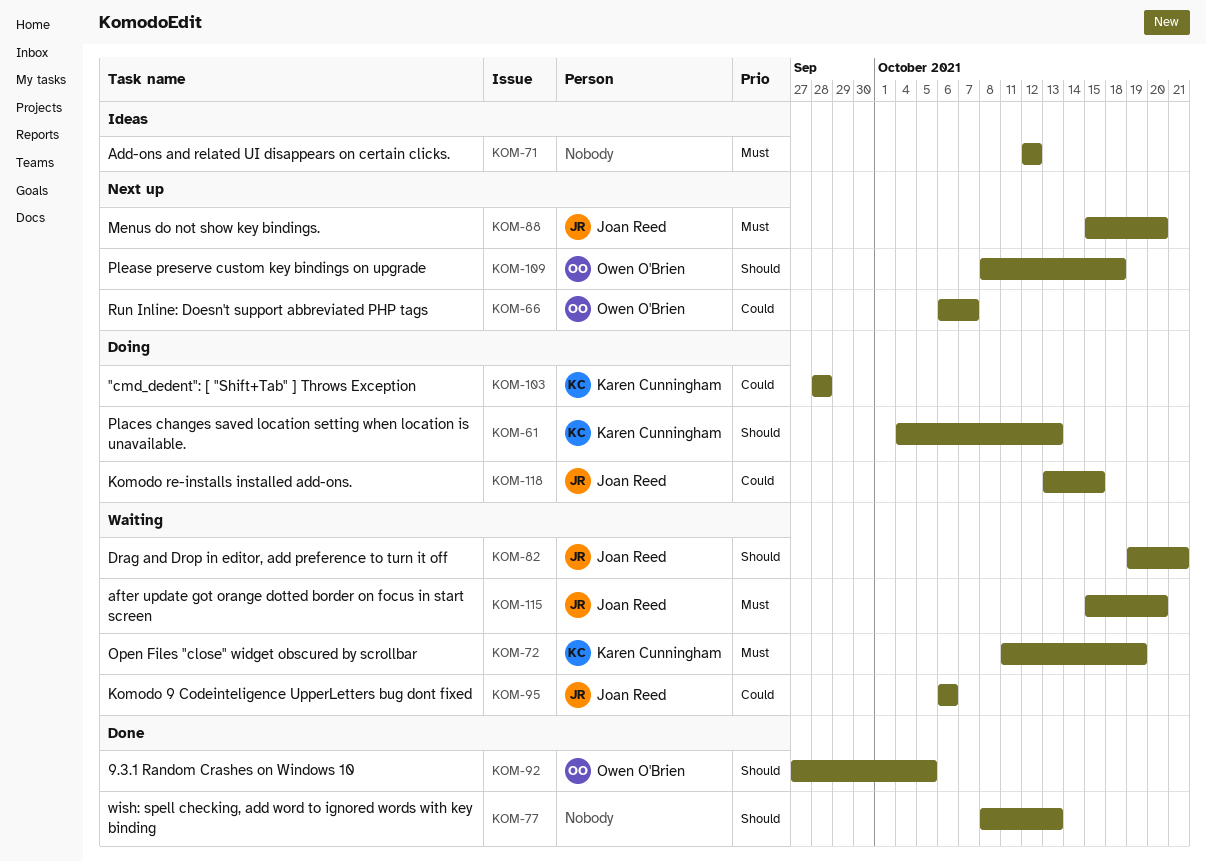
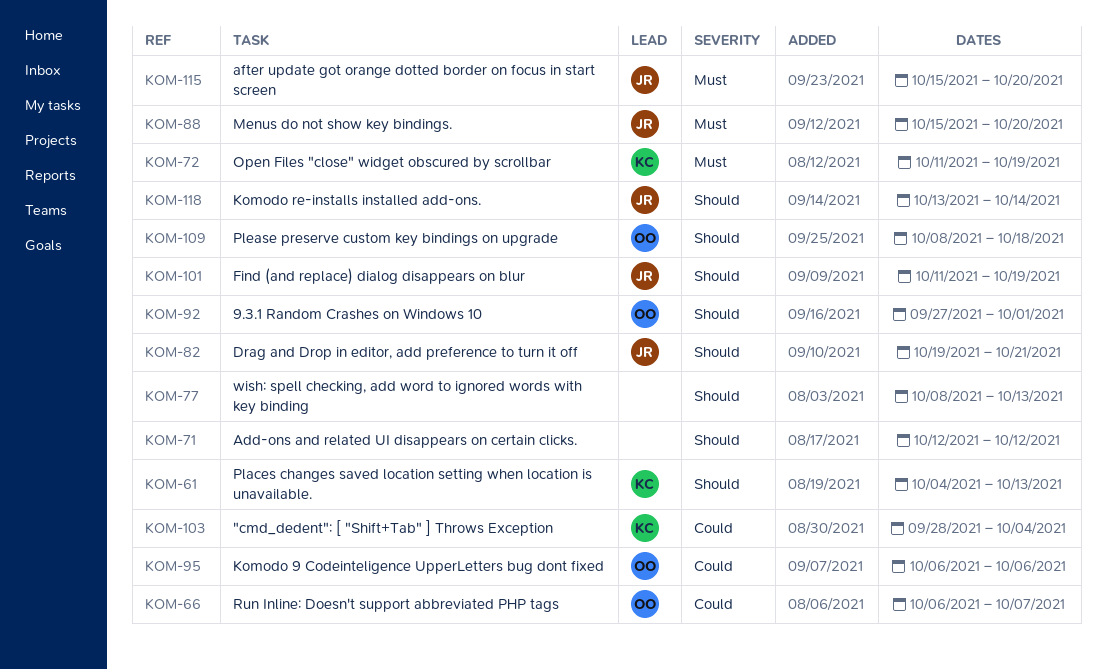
KOM-71, priority: Must -> Should
KOM-92, due: Oct 5 -> Oct 1
KOM-95, owner: Joan Reed -> Owen O'Brien
KOM-101: none -> present
KOM-103, due: Sep 28 -> Oct 4
KOM-118, priority: Could -> Should
KOM-118, due: Oct 15 -> Oct 14

